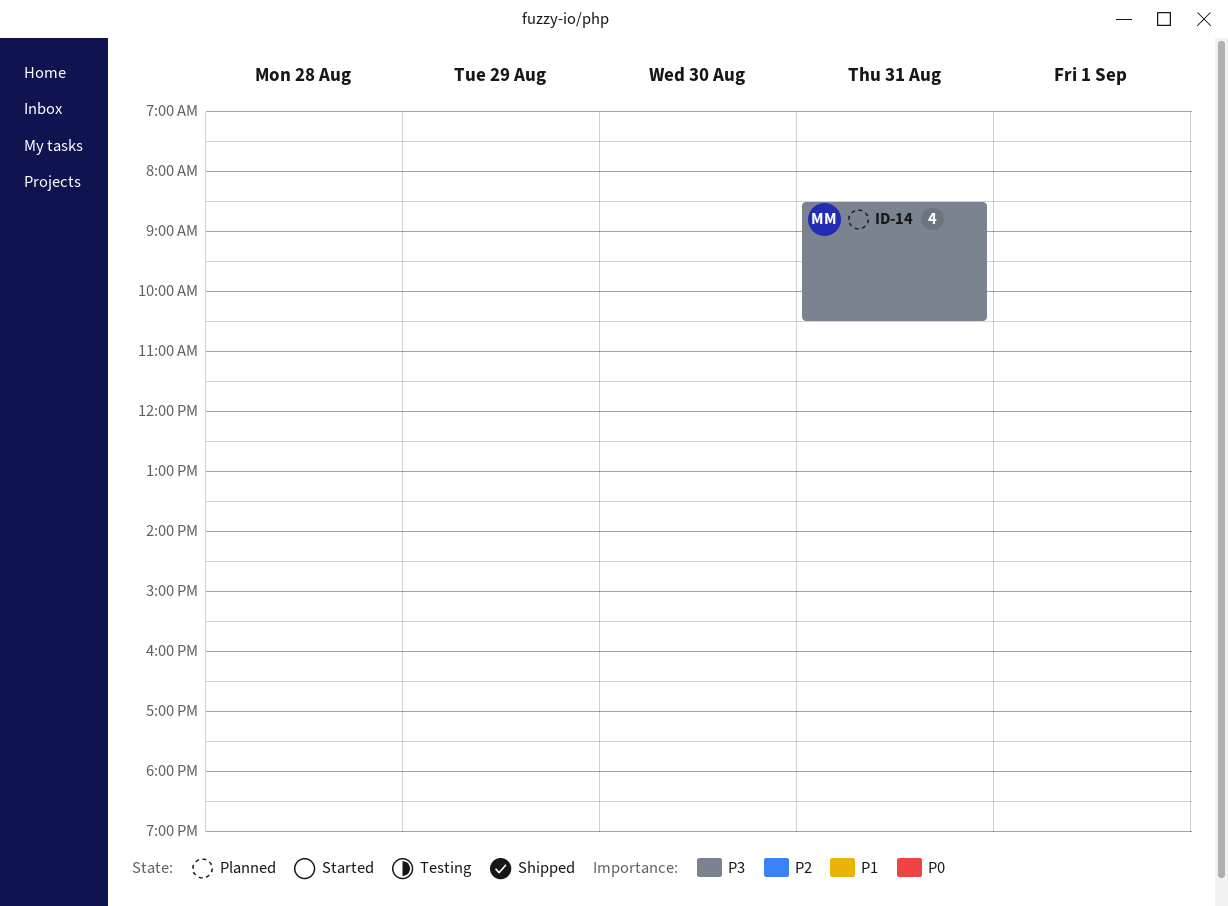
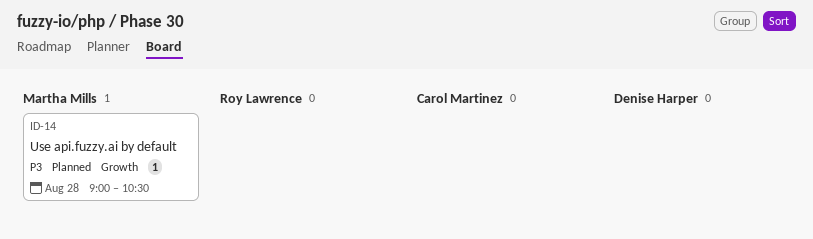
ID-14, estimate: 4 -> 1
ID-14, day: Aug 31 -> Aug 28
ID-14, begins: 08:30 -> 09:00

